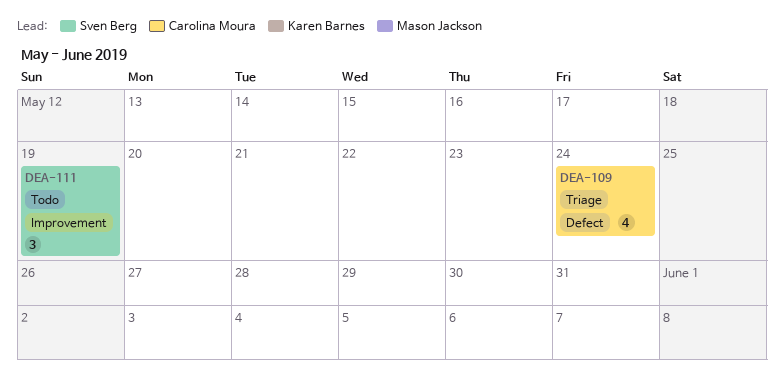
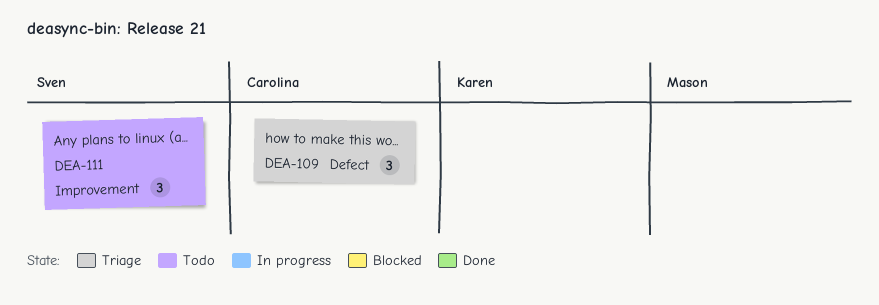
DEA-109, estimate: 4 -> 3

